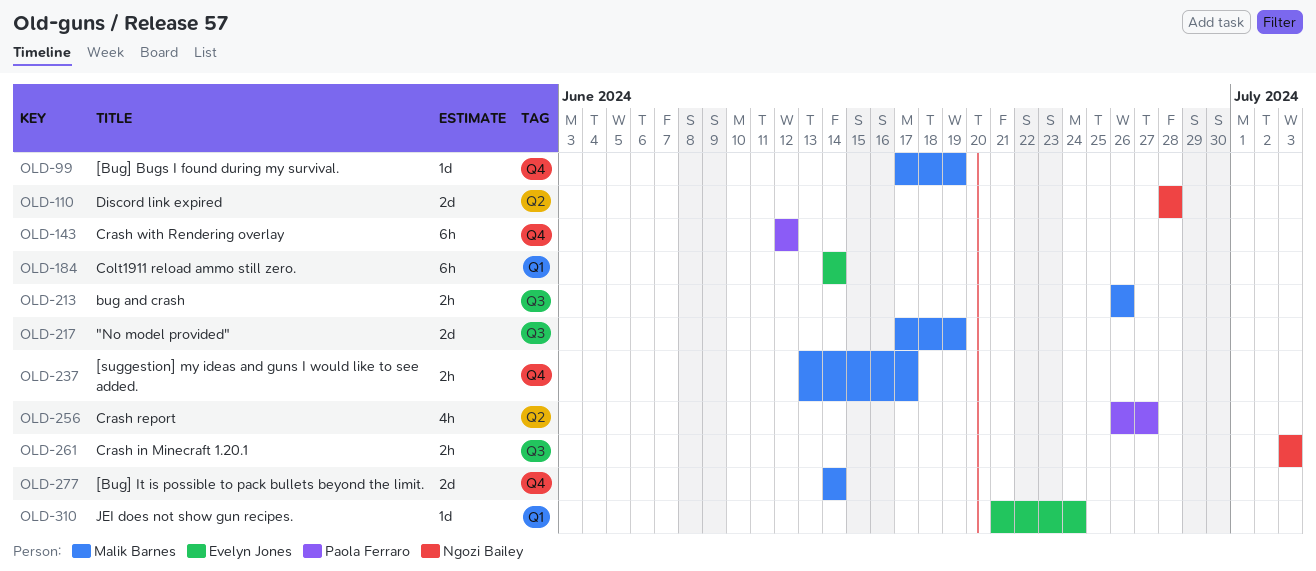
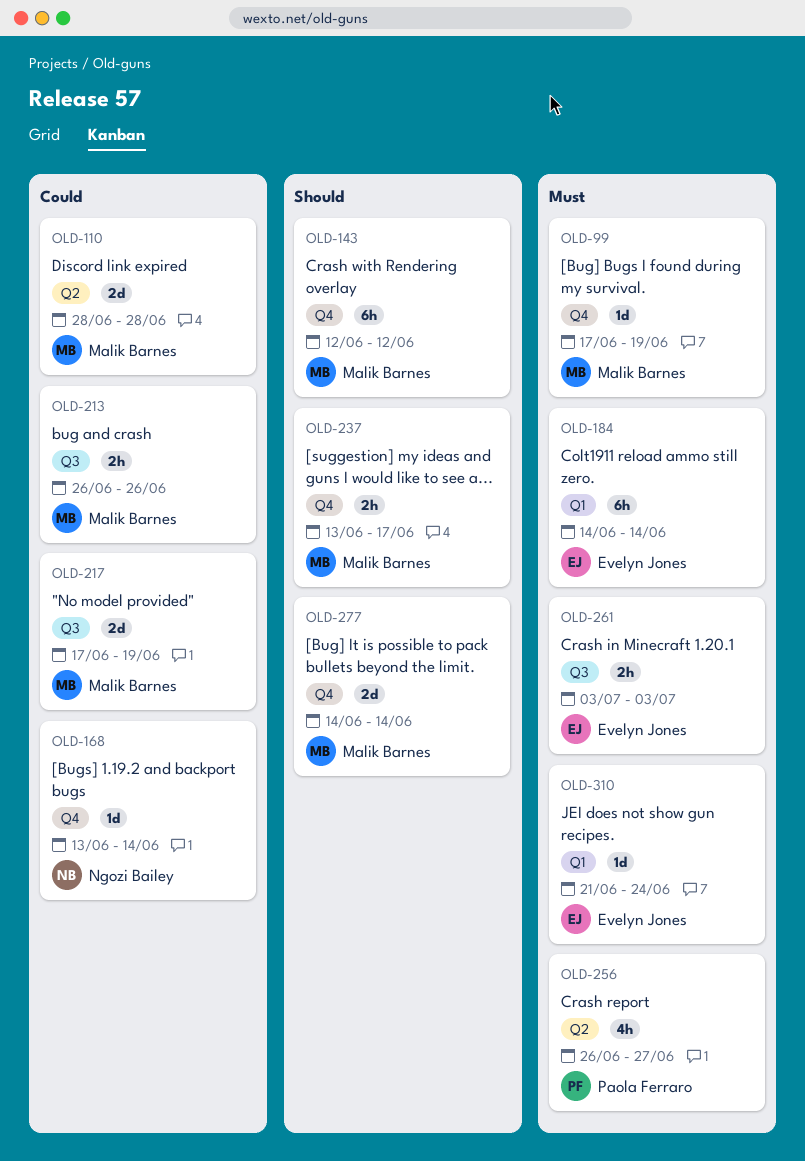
OLD-110, owner: Ngozi Bailey -> Malik Barnes
OLD-143, owner: Paola Ferraro -> Malik Barnes
OLD-168: none -> present
OLD-261, owner: Ngozi Bailey -> Evelyn Jones

